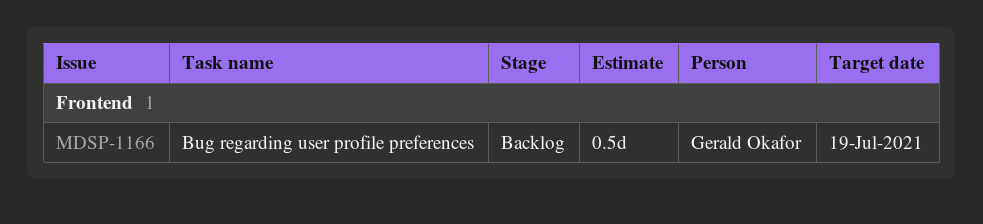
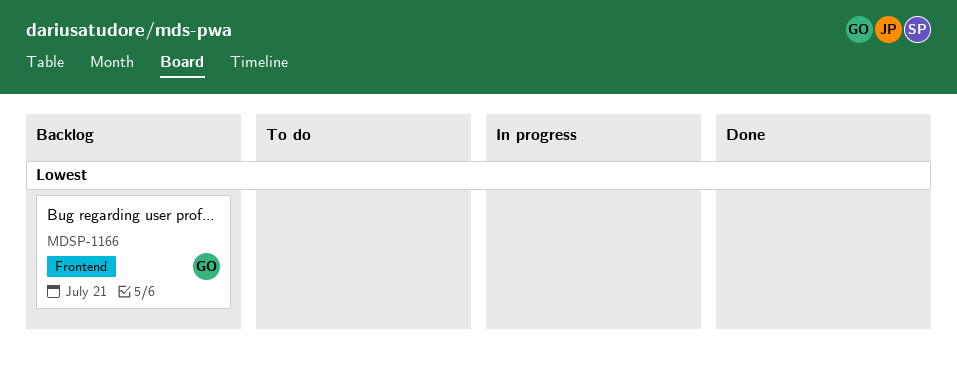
MDSP-1166, due: Jul 19 -> Jul 21

